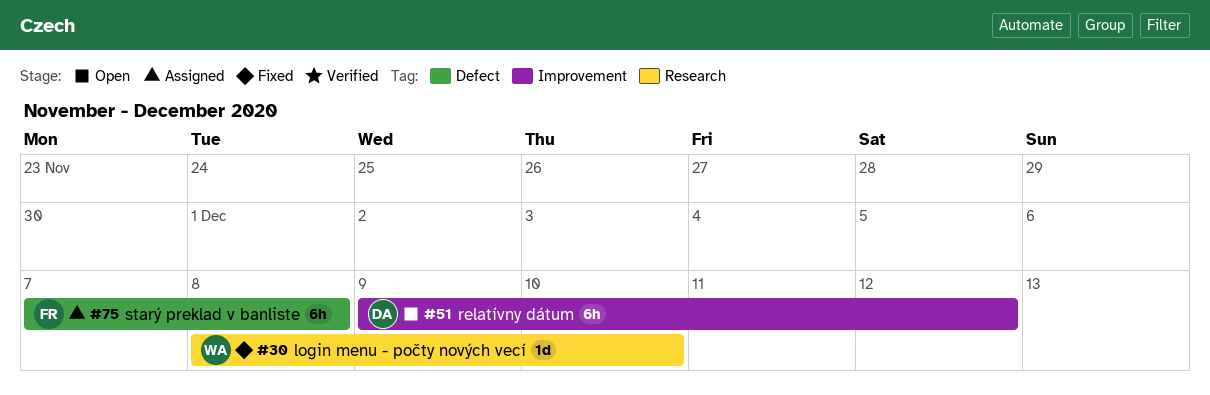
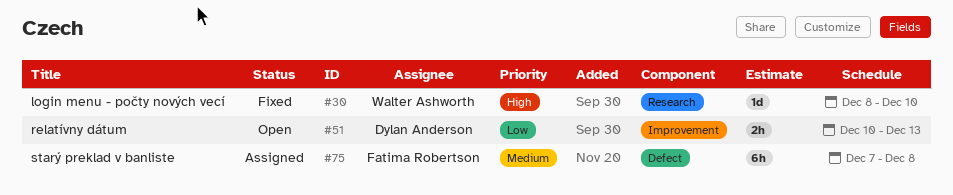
#51, estimate: 6h -> 2h
#51, start: Dec 9 -> Dec 10
#51, due: Dec 12 -> Dec 13

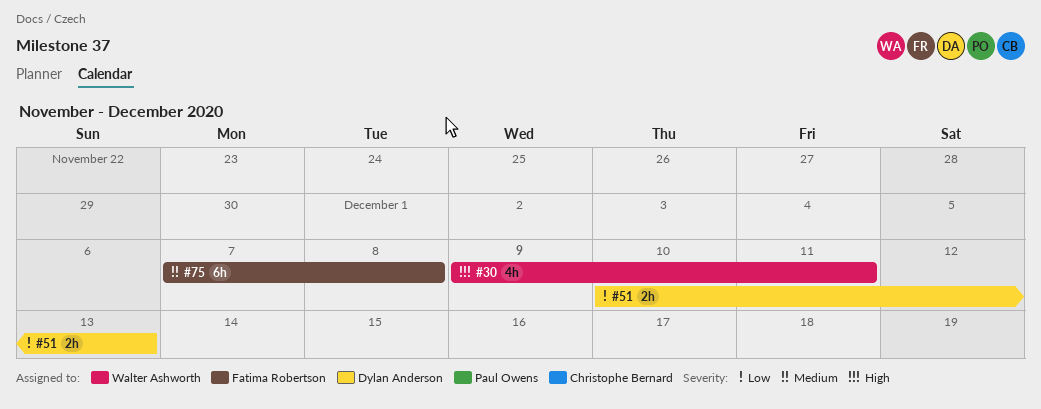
#30, estimate: 1d -> 4h
#30, start: Dec 8 -> Dec 9
#30, due: Dec 10 -> Dec 11

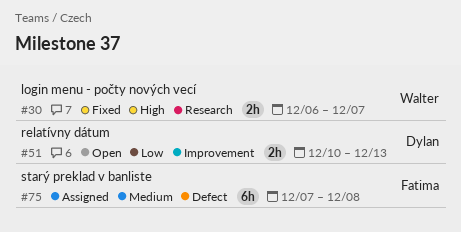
#30, estimate: 4h -> 2h
#30, start: Dec 9 -> Dec 6
#30, due: Dec 11 -> Dec 7

